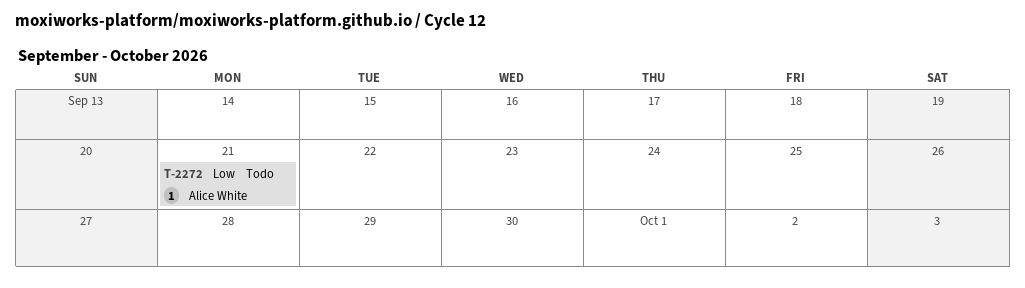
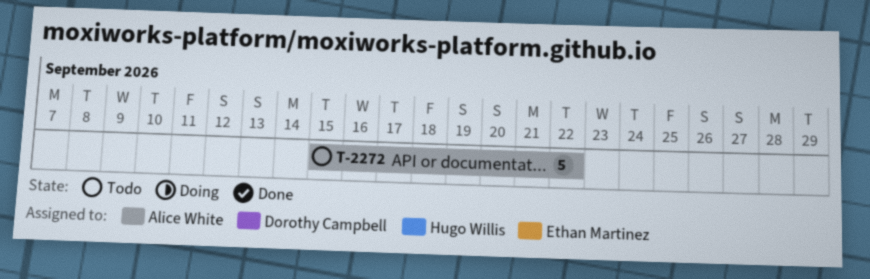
T-2272, estimate: 1 -> 5
T-2272, due: Sep 21 -> Sep 22

